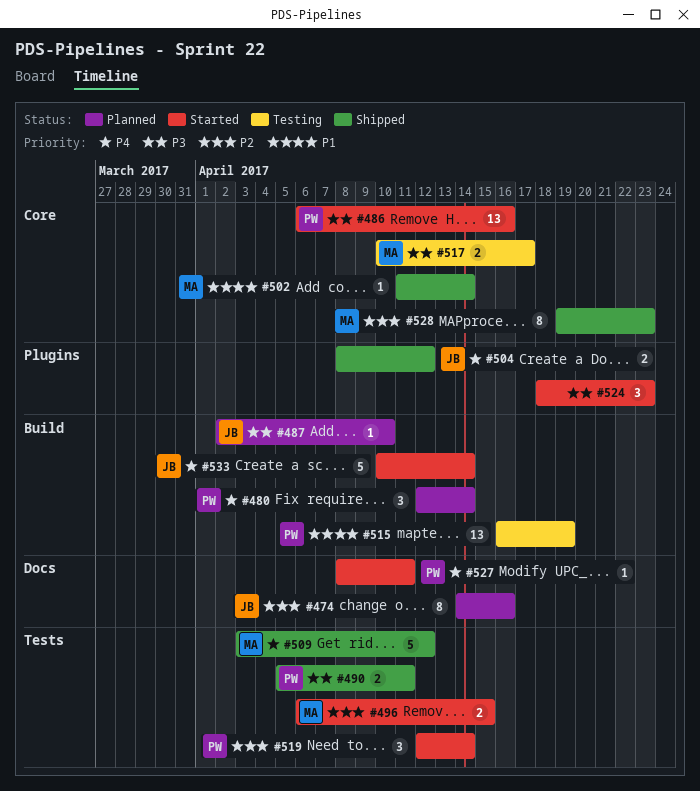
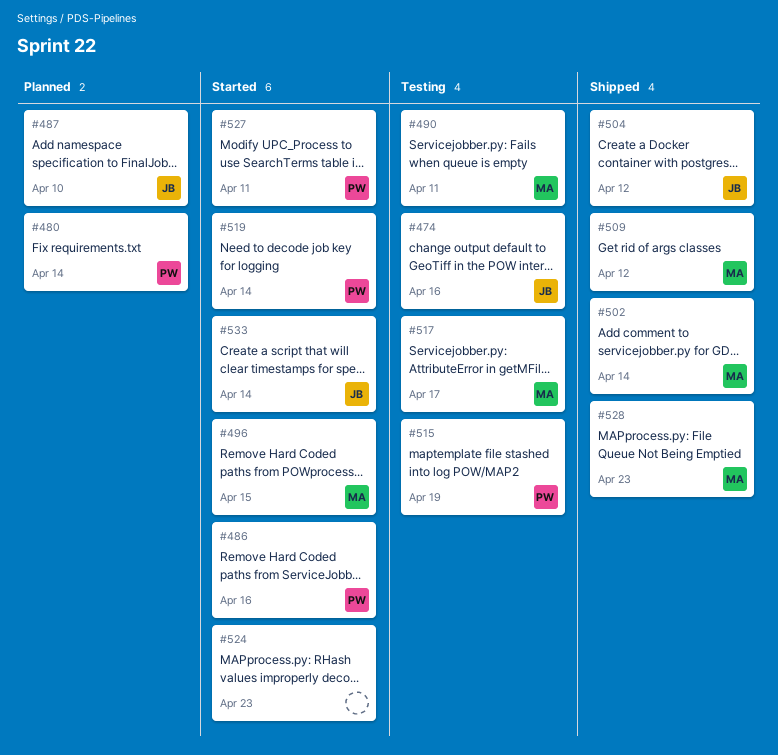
#474, status: Planned -> Testing
#490, status: Shipped -> Testing
#490, owner: PW -> MA

